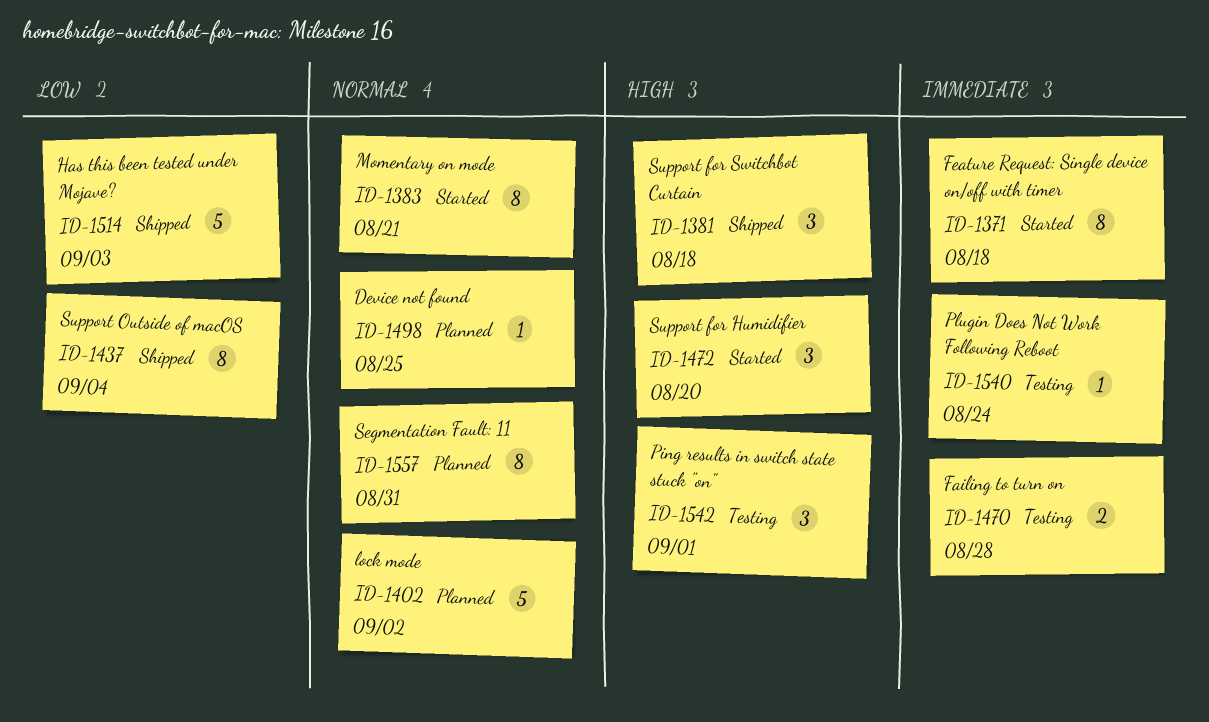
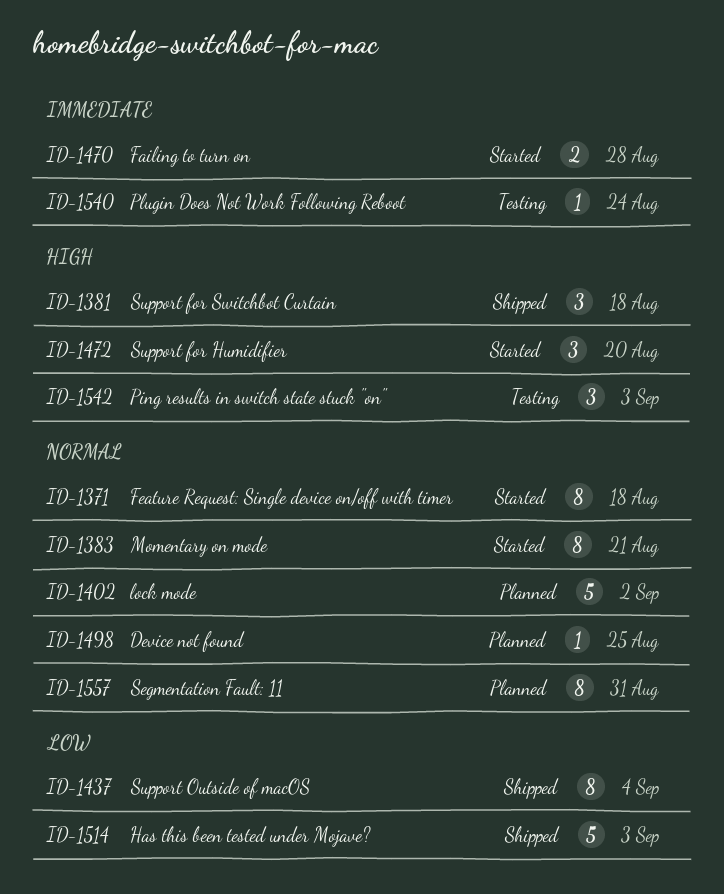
ID-1371, priority: Immediate -> Normal
ID-1470, status: Testing -> Started
ID-1542, due: Sep 1 -> Sep 3

